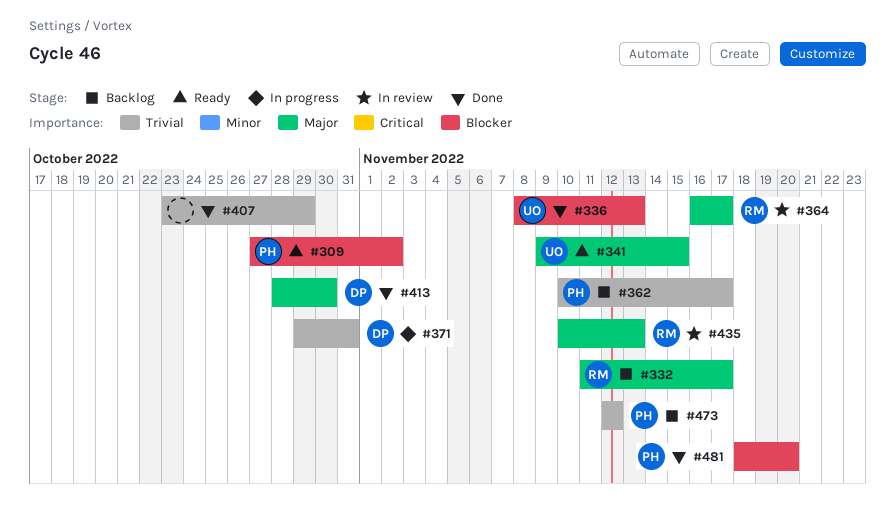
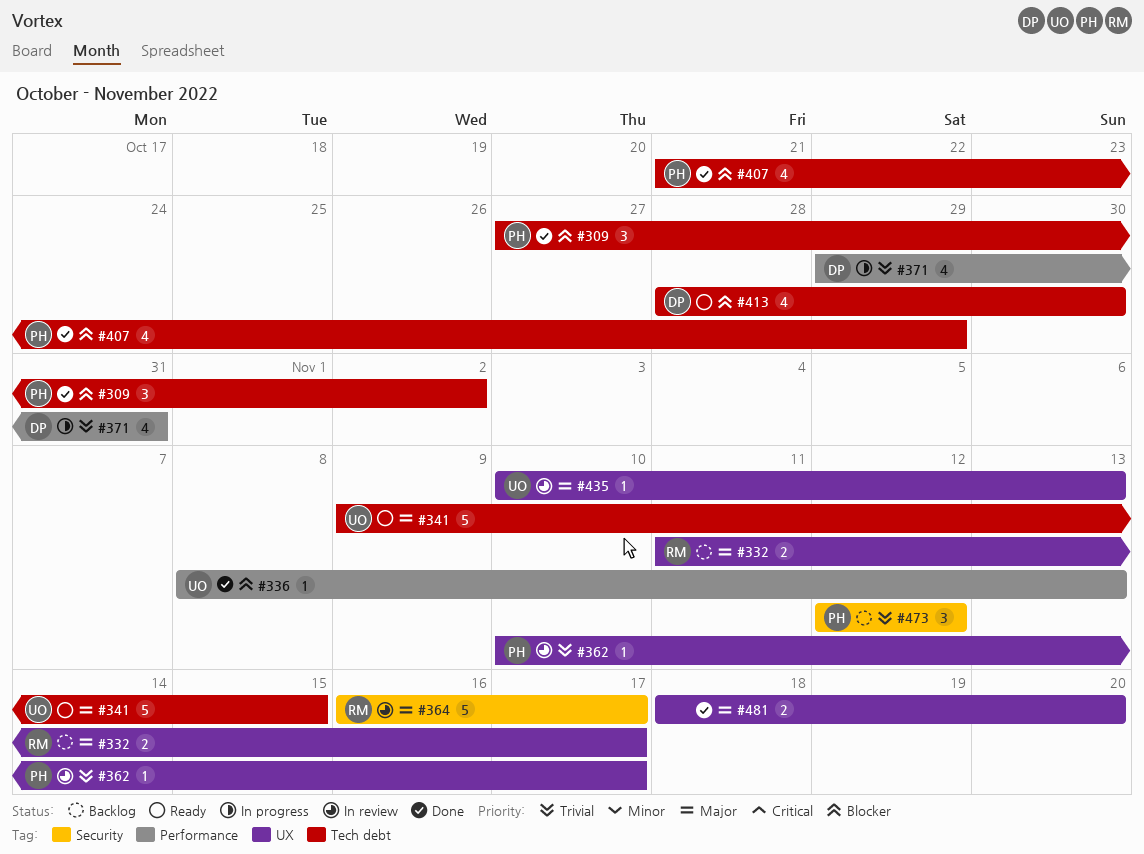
#309, status: Ready -> Done
#362, status: Backlog -> In review
#407, owner: none -> PH
#407, priority: Trivial -> Blocker
#407, start: Oct 23 -> Oct 21
#413, status: Done -> Ready
#413, priority: Major -> Blocker
#435, owner: RM -> UO
#481, owner: PH -> none
#481, priority: Blocker -> Major

